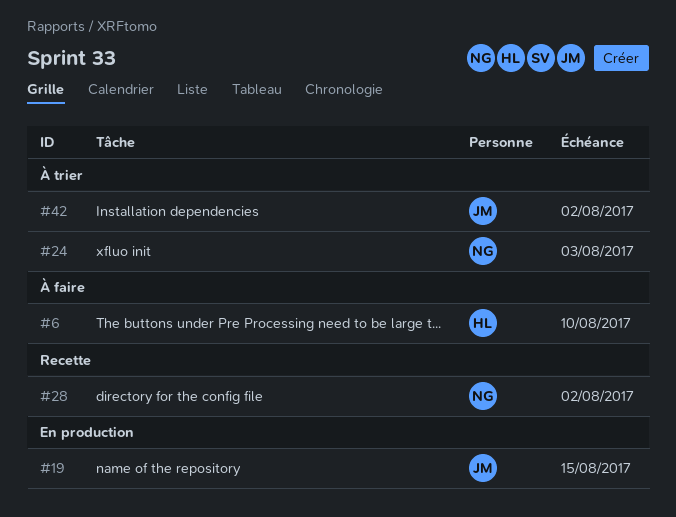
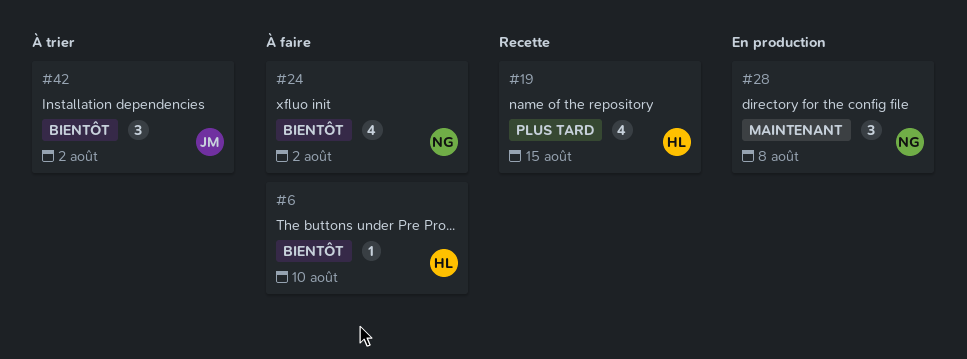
#19, status: En production -> Recette
#19, owner: JM -> HL
#24, status: À trier -> À faire
#24, due: Aug 3 -> Aug 2
#28, status: Recette -> En production
#28, due: Aug 2 -> Aug 8

